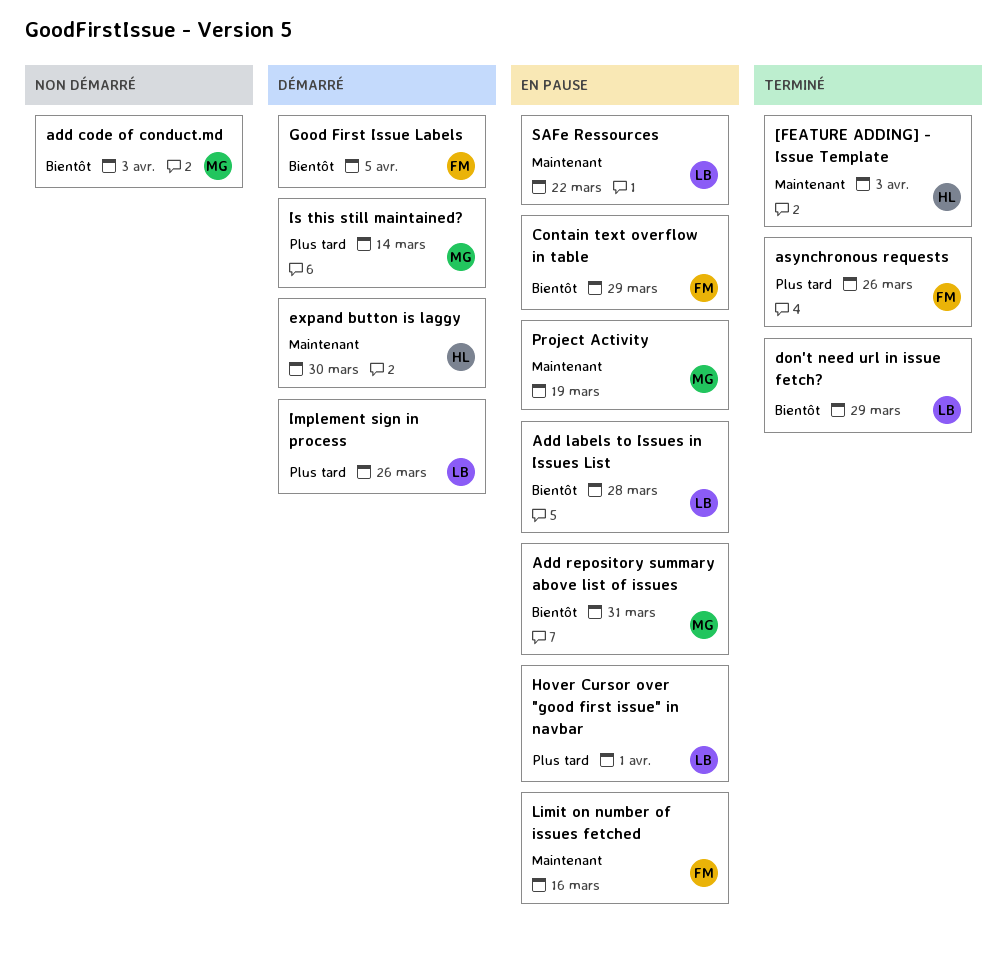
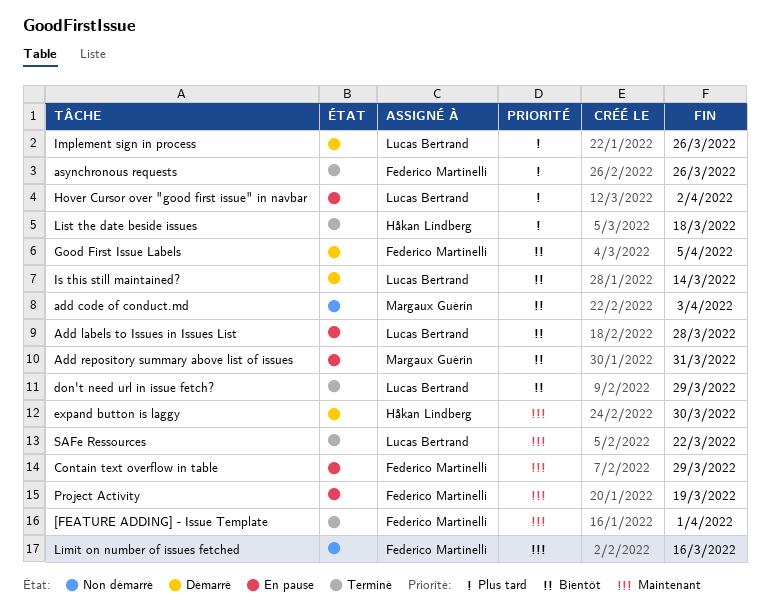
[FEATURE ADDING] - Issue Template, owner: Håkan Lindberg -> Federico Martinelli
[FEATURE ADDING] - Issue Template, due: Apr 3 -> Apr 1
Contain text overflow in table, priority: Bientôt -> Maintenant
Hover Cursor over "good first issue" in navbar, due: Apr 1 -> Apr 2
Is this still maintained?, owner: Margaux Guérin -> Lucas Bertrand
Is this still maintained?, priority: Plus tard -> Bientôt
Limit on number of issues fetched, status: En pause -> Non démarré
List the date beside issues: none -> present
Project Activity, owner: Margaux Guérin -> Federico Martinelli
SAFe Ressources, status: En pause -> Terminé

